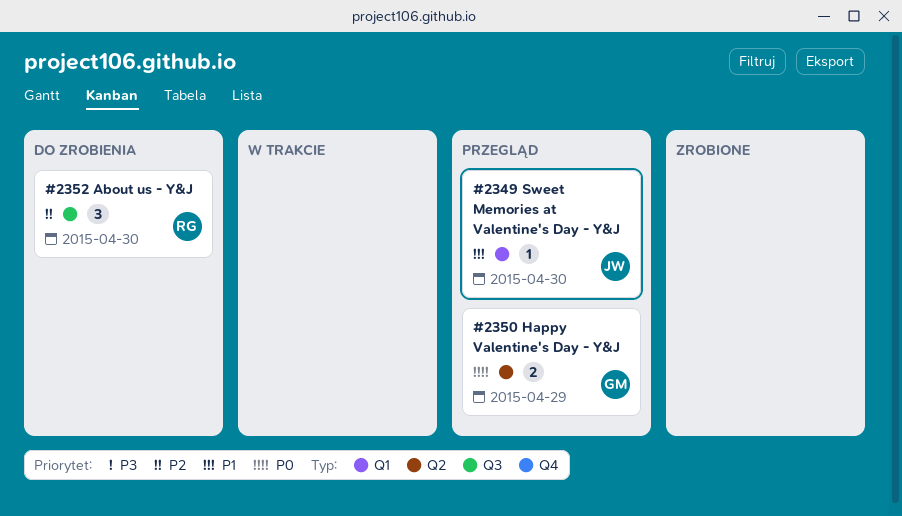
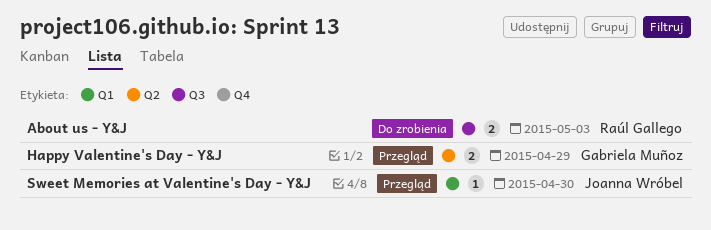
About us - Y&J, estimate: 3 -> 2
About us - Y&J, due: Apr 30 -> May 3

